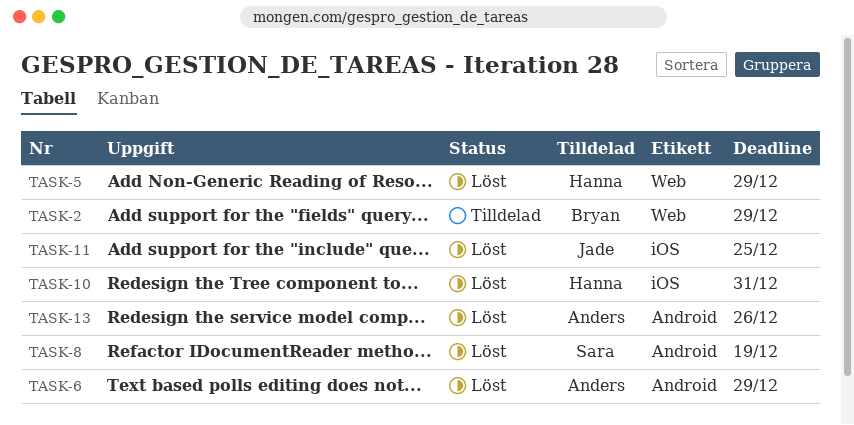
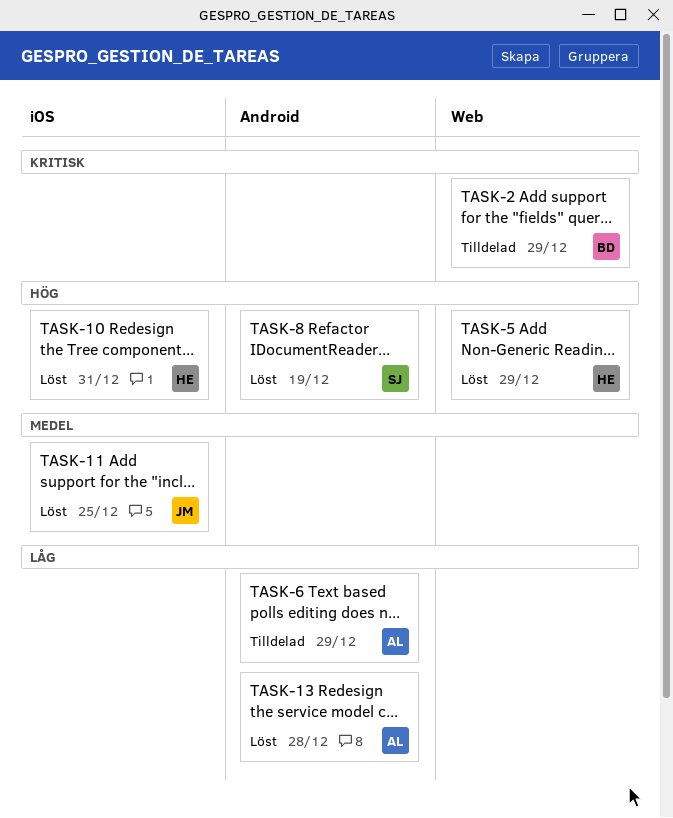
TASK-6, status: Löst -> Tilldelad
TASK-13, due: Dec 26 -> Dec 28

